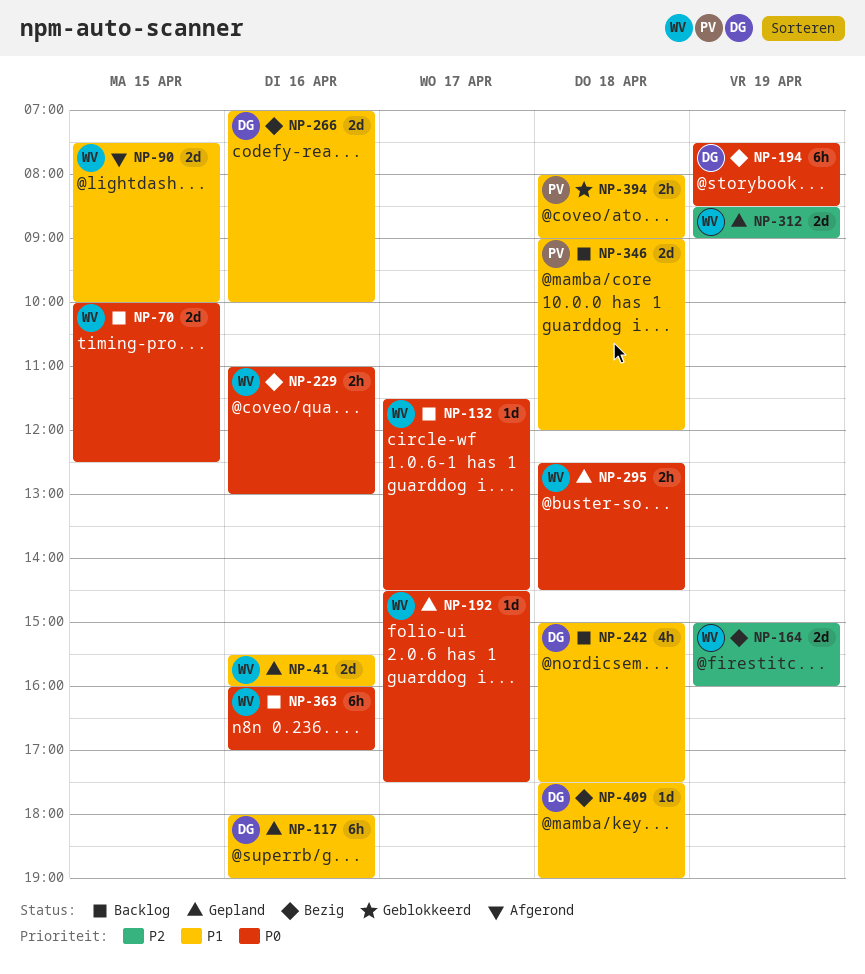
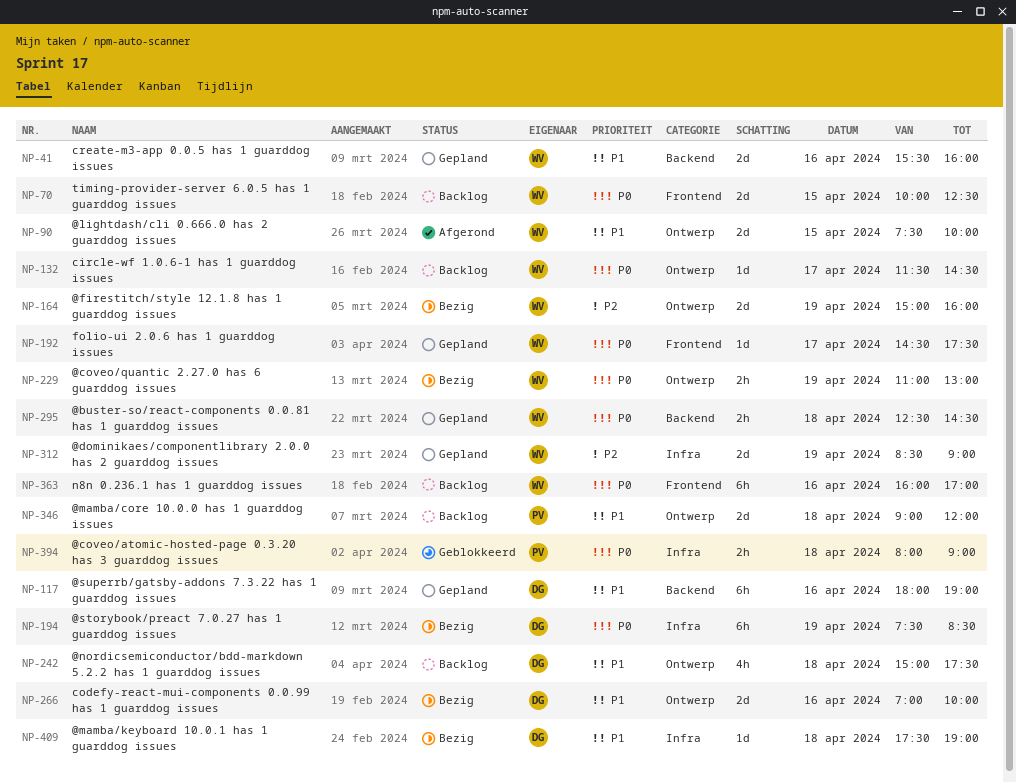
NP-229, day: Apr 16 -> Apr 19
NP-394, priority: P1 -> P0

